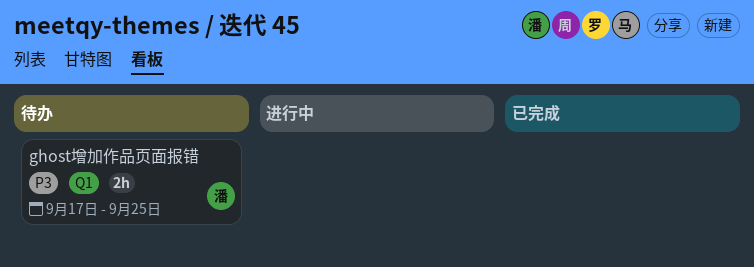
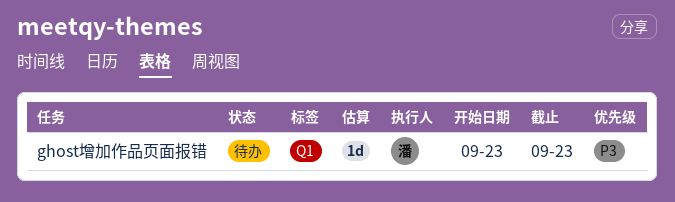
ghost增加作品页面报错, estimate: 2h -> 1d
ghost增加作品页面报错, start: Sep 17 -> Sep 23
ghost增加作品页面报错, due: Sep 25 -> Sep 23

